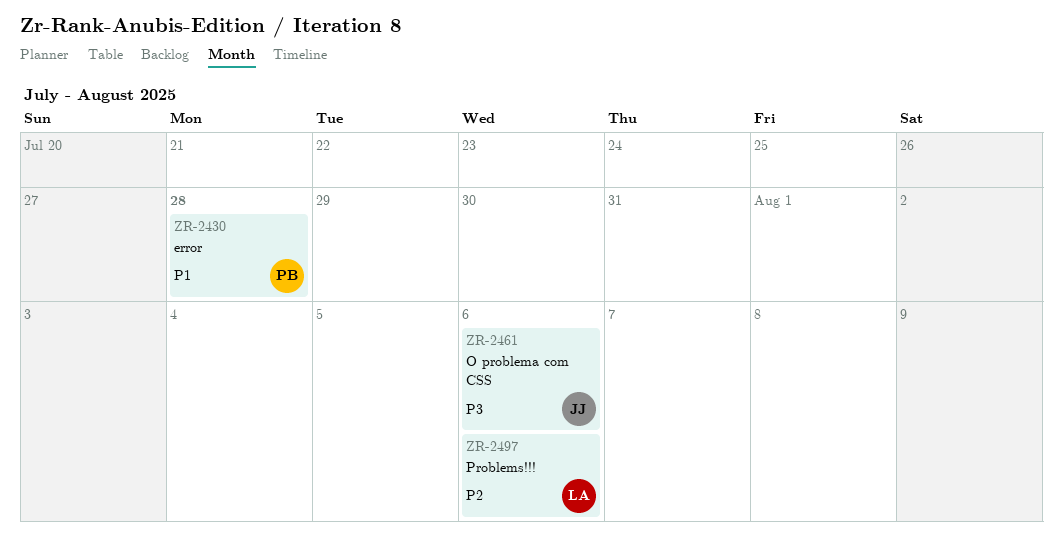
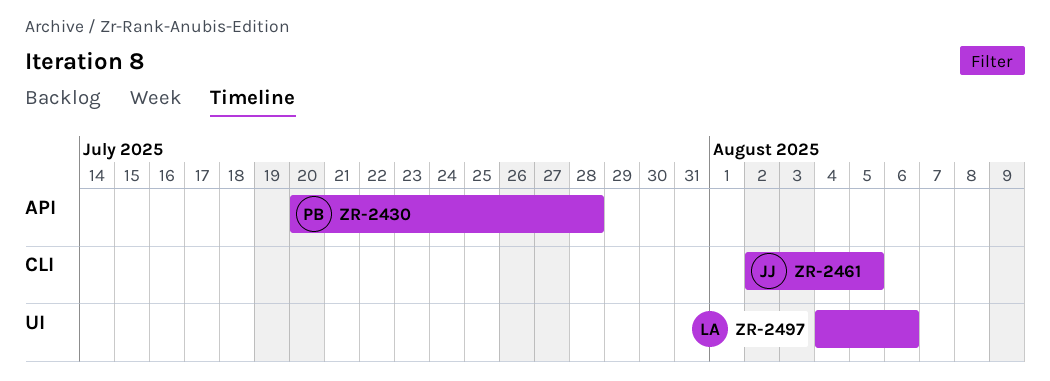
ZR-2461, due: Aug 6 -> Aug 5

